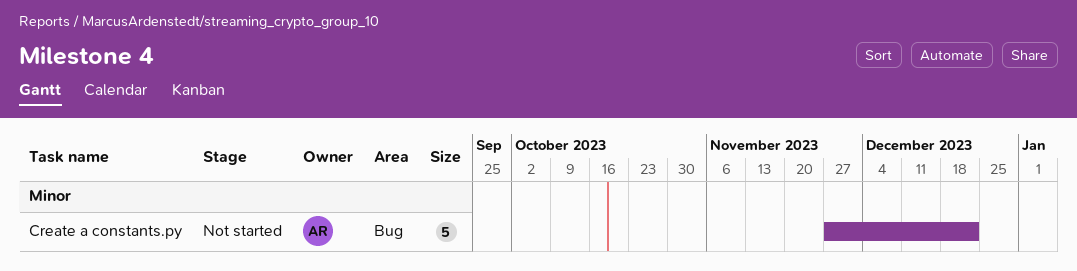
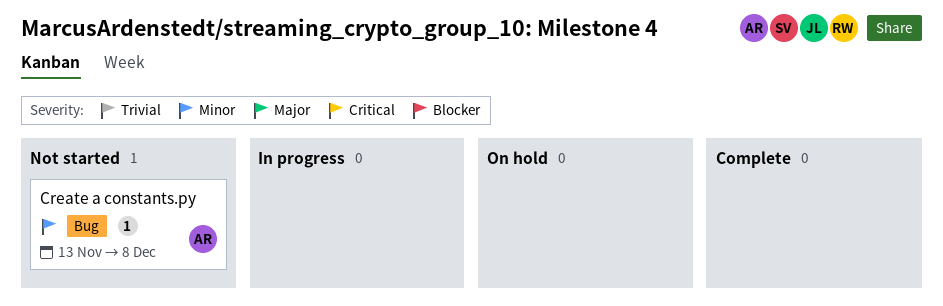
Create a constants.py, estimate: 5 -> 1
Create a constants.py, start: Nov 27 -> Nov 13
Create a constants.py, due: Dec 22 -> Dec 8

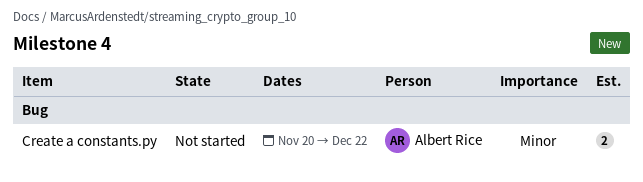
Create a constants.py, estimate: 1 -> 2
Create a constants.py, start: Nov 13 -> Nov 20
Create a constants.py, due: Dec 8 -> Dec 22

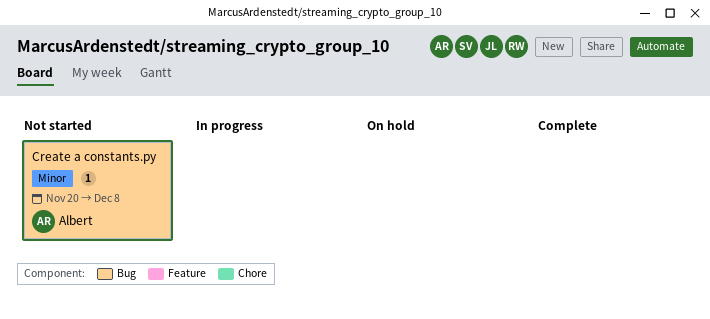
Create a constants.py, estimate: 2 -> 1
Create a constants.py, due: Dec 22 -> Dec 8

